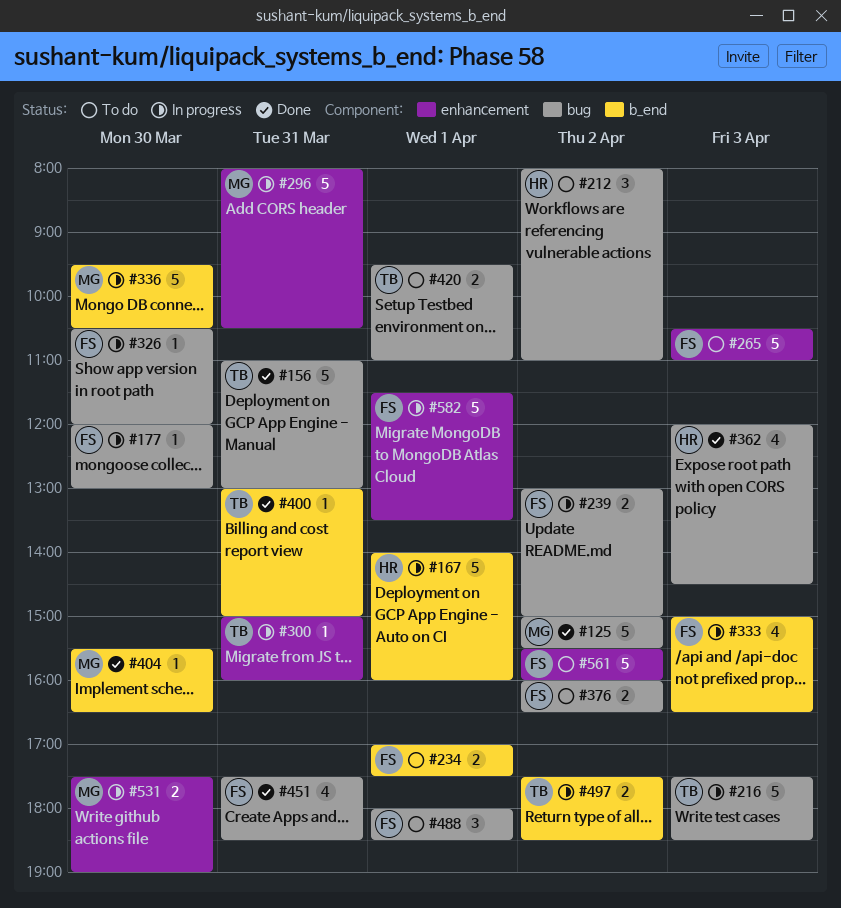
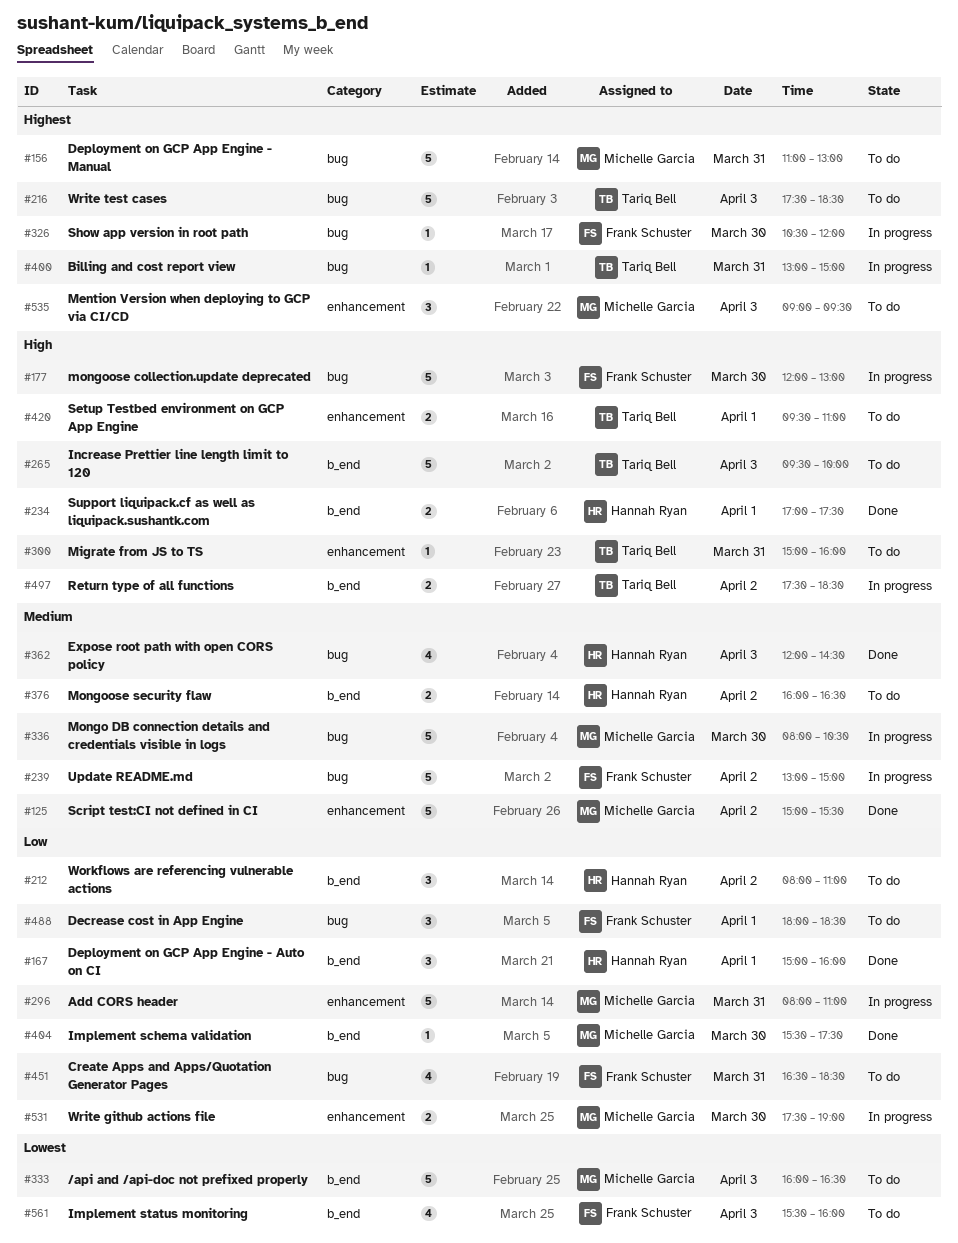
#125, label: bug -> enhancement
#156, status: Done -> To do
#156, owner: Tariq Bell -> Michelle Garcia
#167, status: In progress -> Done
#167, estimate: 5 -> 3
#167, begins: 14:00 -> 15:00
#177, estimate: 1 -> 5
#212, label: bug -> b_end
#216, status: In progress -> To do
#234, status: To do -> Done
#234, owner: Frank Schuster -> Hannah Ryan
#239, estimate: 2 -> 5
#265, owner: Frank Schuster -> Tariq Bell
#265, label: enhancement -> b_end
#265, begins: 10:30 -> 09:30
#265, ends: 11:00 -> 10:00
#296, ends: 10:30 -> 11:00
#300, status: In progress -> To do
#333, status: In progress -> To do
#333, owner: Frank Schuster -> Michelle Garcia
#333, estimate: 4 -> 5
#333, begins: 15:00 -> 16:00
#336, label: b_end -> bug
#336, begins: 09:30 -> 08:00
#376, owner: Frank Schuster -> Hannah Ryan
#376, label: bug -> b_end
#400, status: Done -> In progress
#400, label: b_end -> bug
#404, ends: 16:30 -> 17:30
#420, label: bug -> enhancement
#451, status: Done -> To do
#451, begins: 17:30 -> 16:30
#535: none -> present
#561, label: enhancement -> b_end
#561, estimate: 5 -> 4
#561, day: Apr 2 -> Apr 3
#582: present -> none

